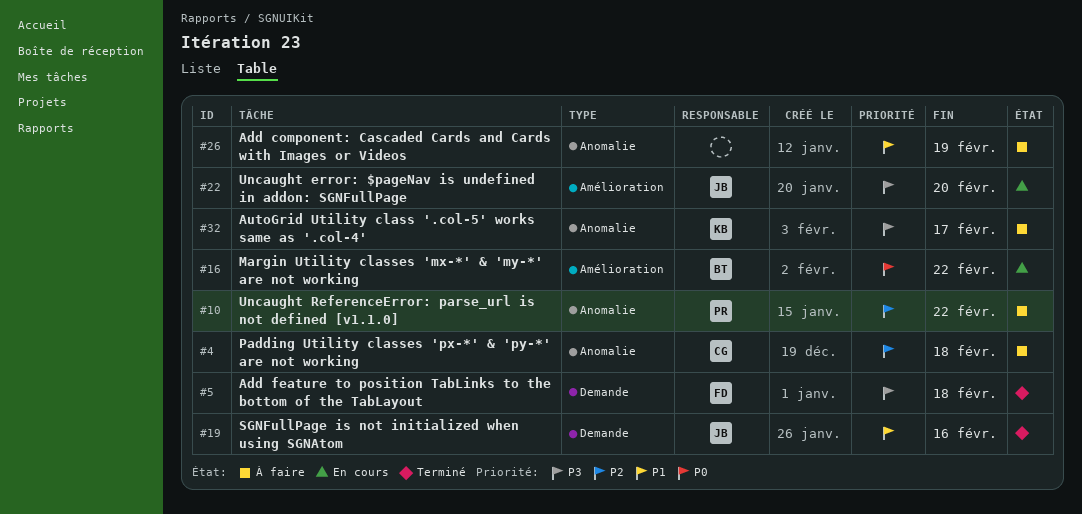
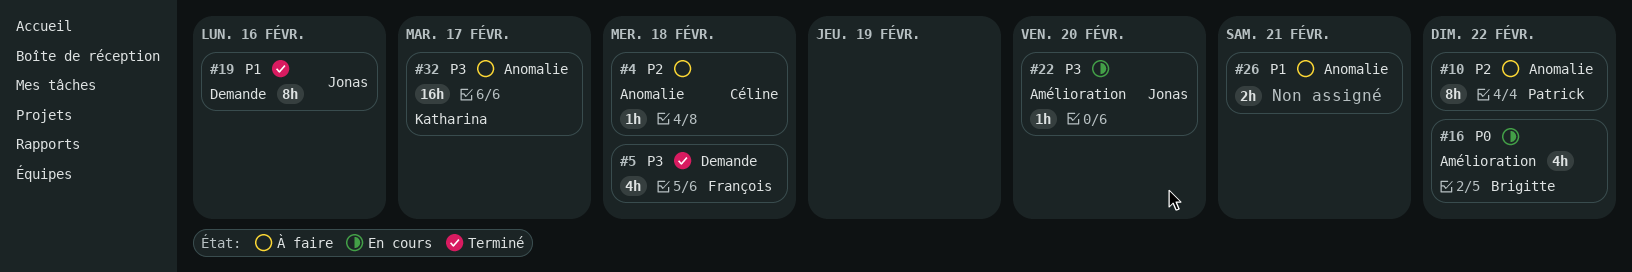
#26, due: Feb 19 -> Feb 21

